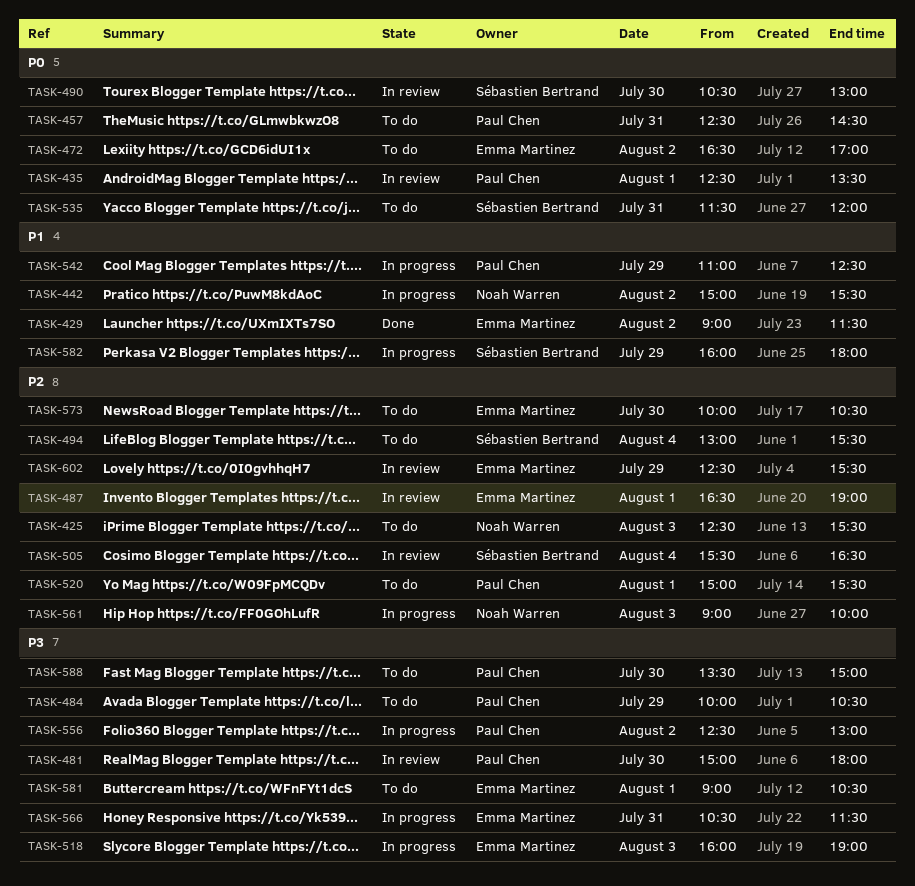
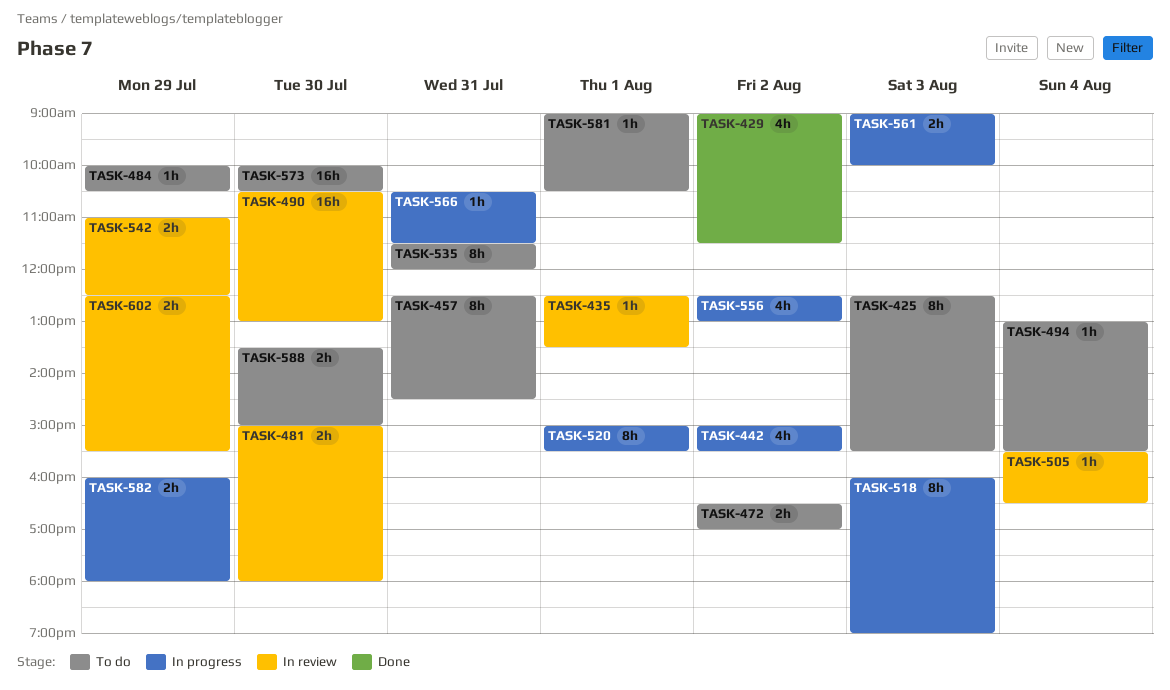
TASK-487: present -> none
TASK-520, status: To do -> In progress
TASK-542, status: In progress -> In review

